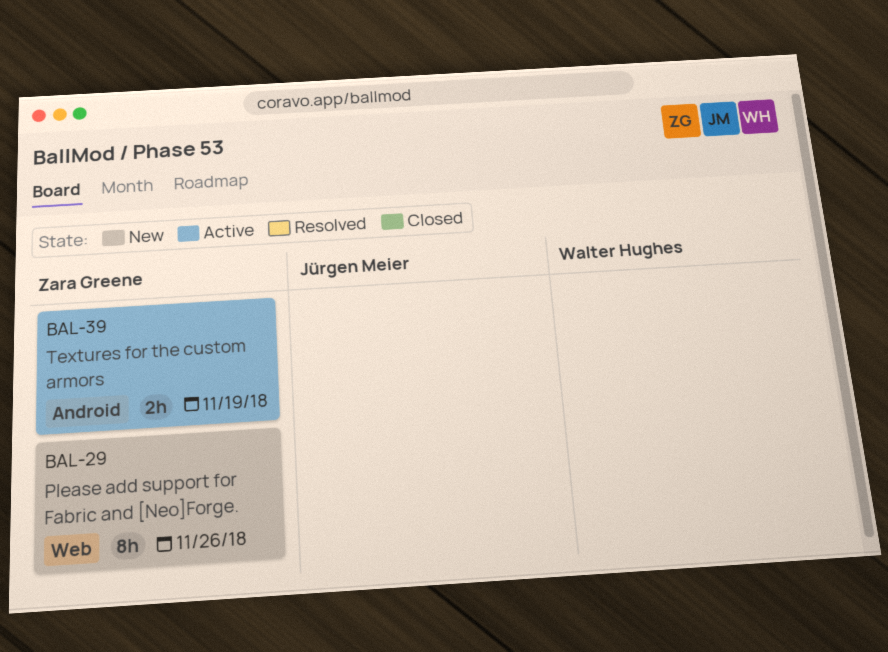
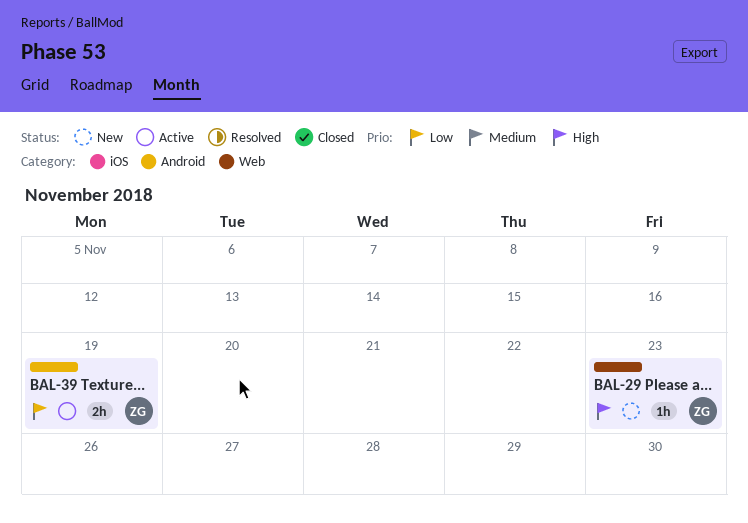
BAL-29, estimate: 8h -> 1h
BAL-29, due: Nov 26 -> Nov 23

